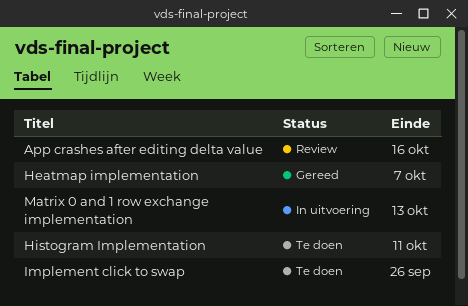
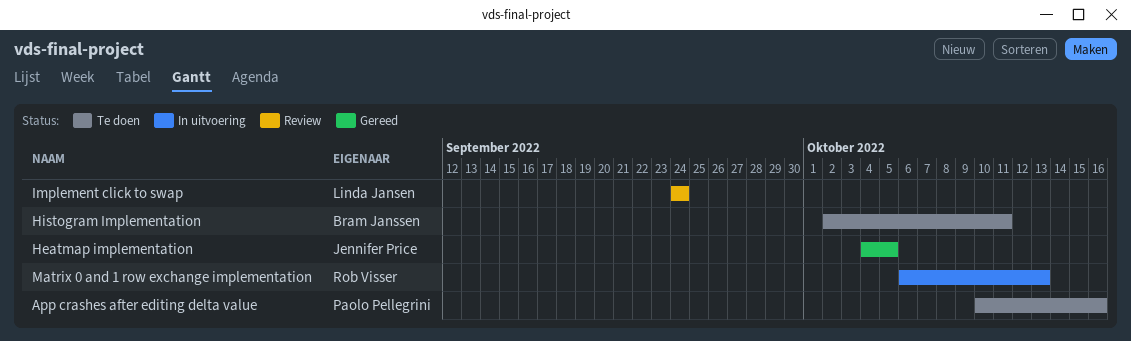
App crashes after editing delta value, status: Review -> Te doen
Heatmap implementation, due: Oct 7 -> Oct 5
Implement click to swap, status: Te doen -> Review
Implement click to swap, due: Sep 26 -> Sep 24

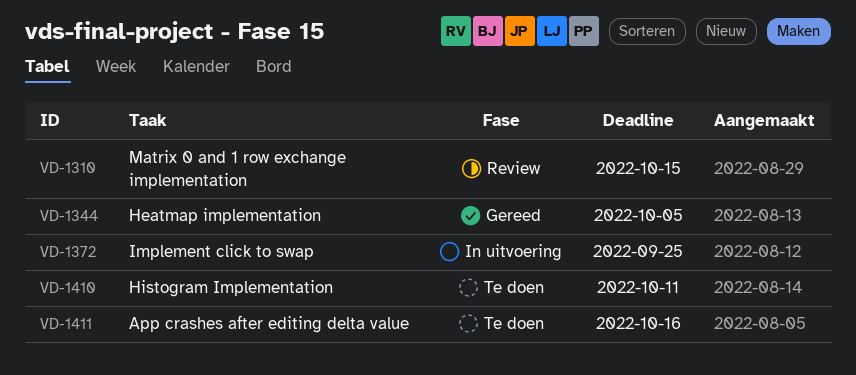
Implement click to swap, status: Review -> In uitvoering
Implement click to swap, due: Sep 24 -> Sep 25
Matrix 0 and 1 row exchange implementation, status: In uitvoering -> Review
Matrix 0 and 1 row exchange implementation, due: Oct 13 -> Oct 15

